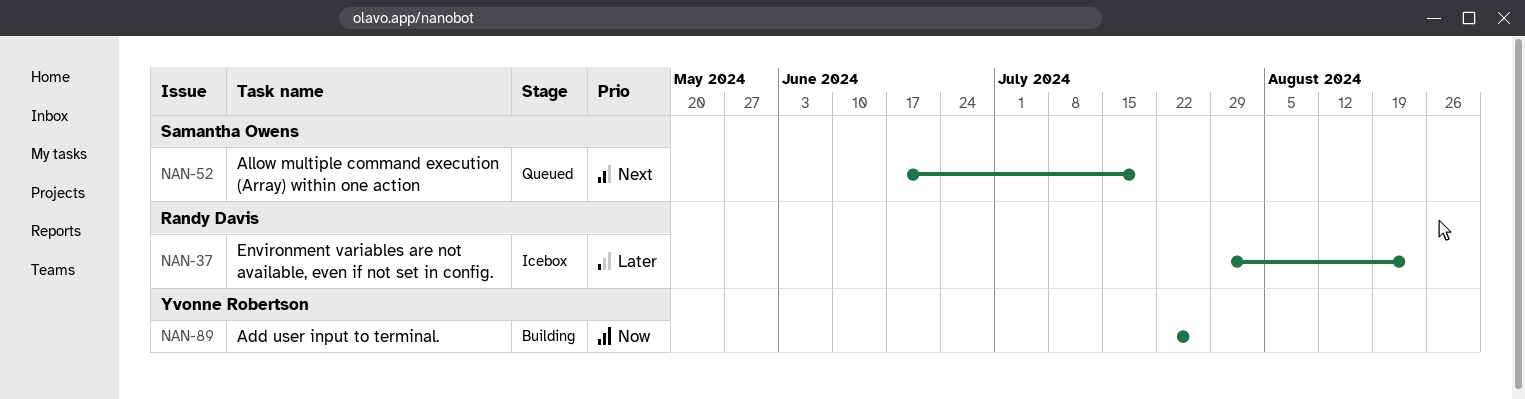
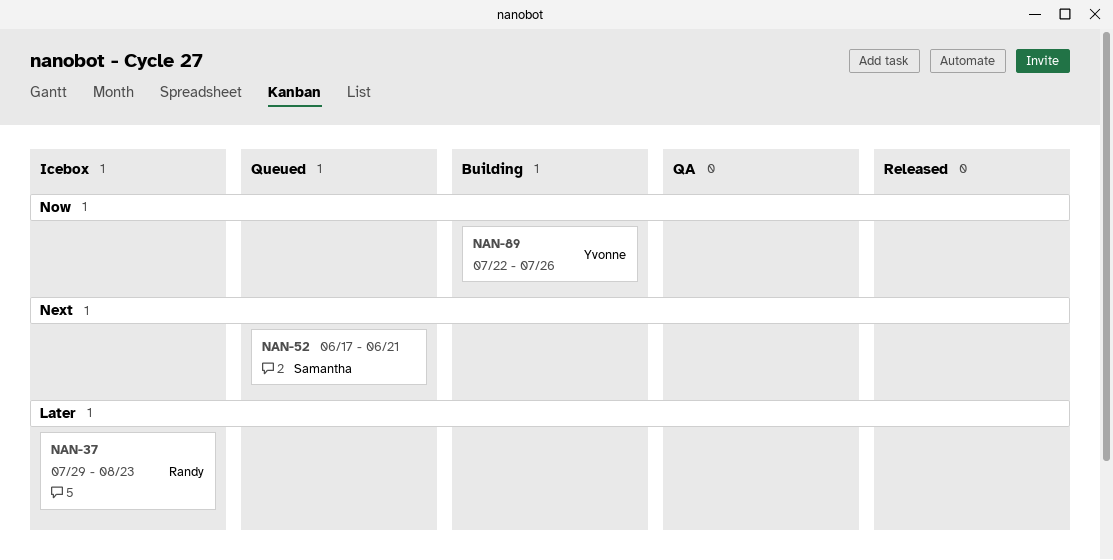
NAN-52, due: Jul 19 -> Jun 21

